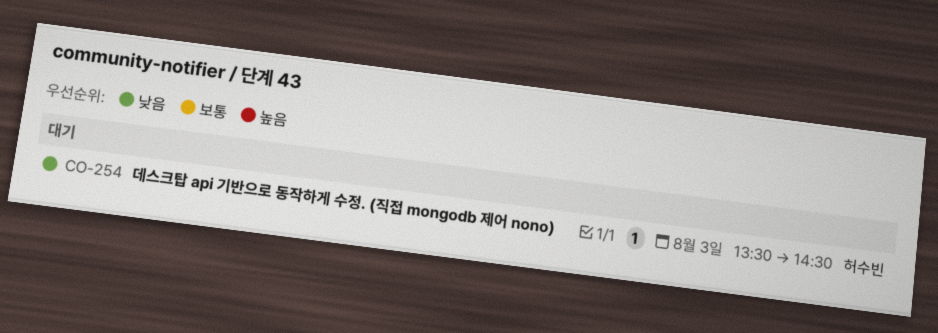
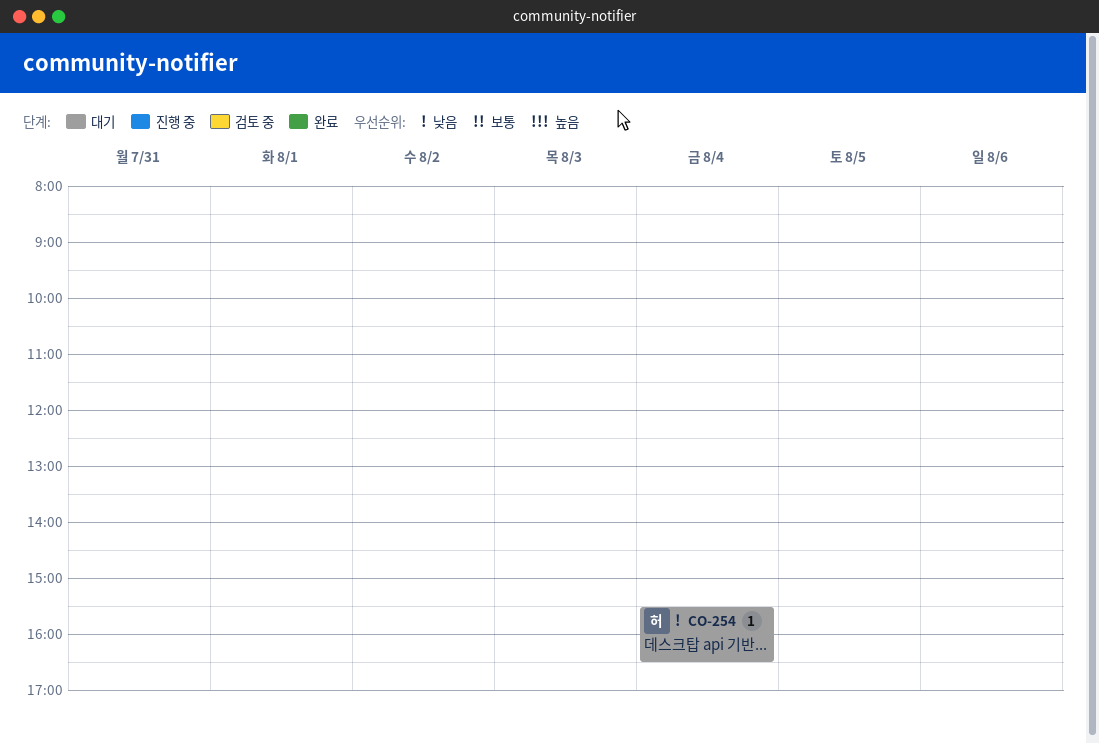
CO-254, day: Aug 3 -> Aug 4
CO-254, begins: 13:30 -> 15:30
CO-254, ends: 14:30 -> 16:30

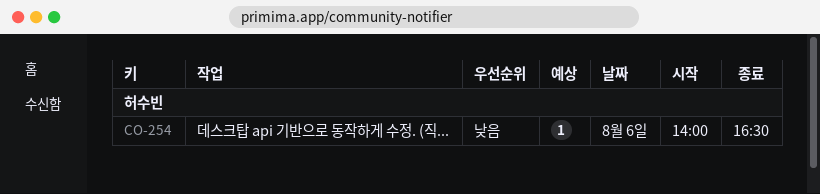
CO-254, day: Aug 4 -> Aug 6
CO-254, begins: 15:30 -> 14:00

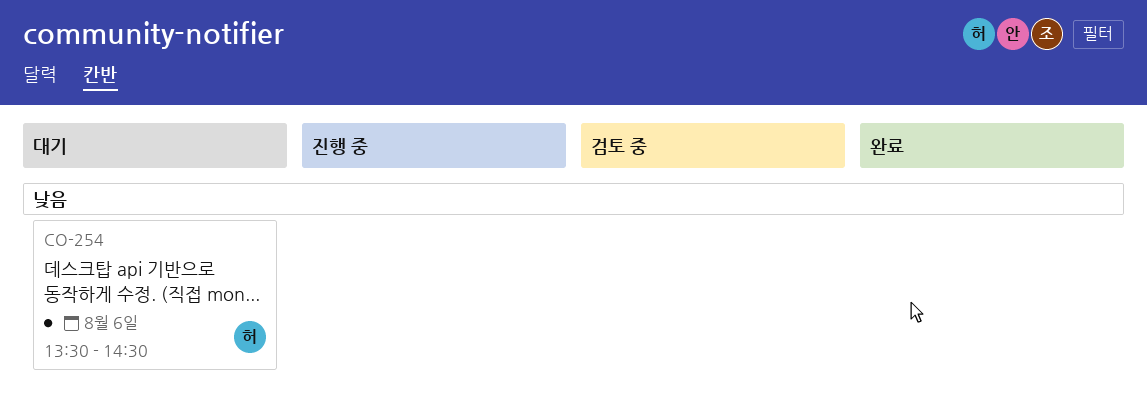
CO-254, begins: 14:00 -> 13:30
CO-254, ends: 16:30 -> 14:30

